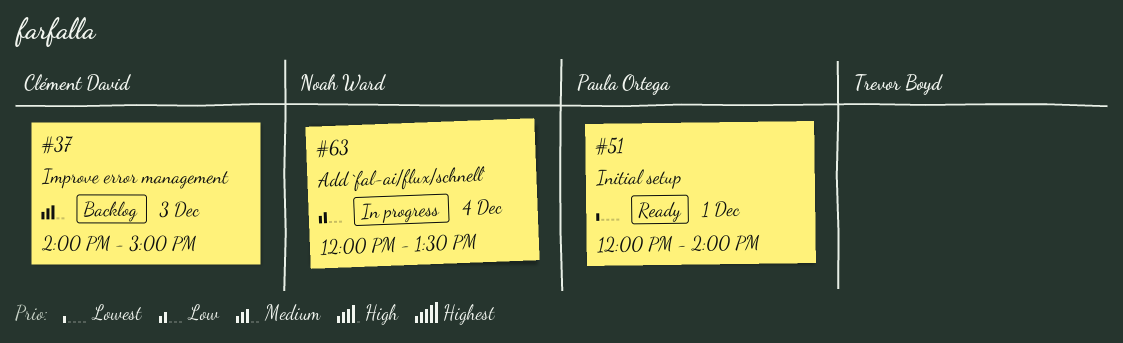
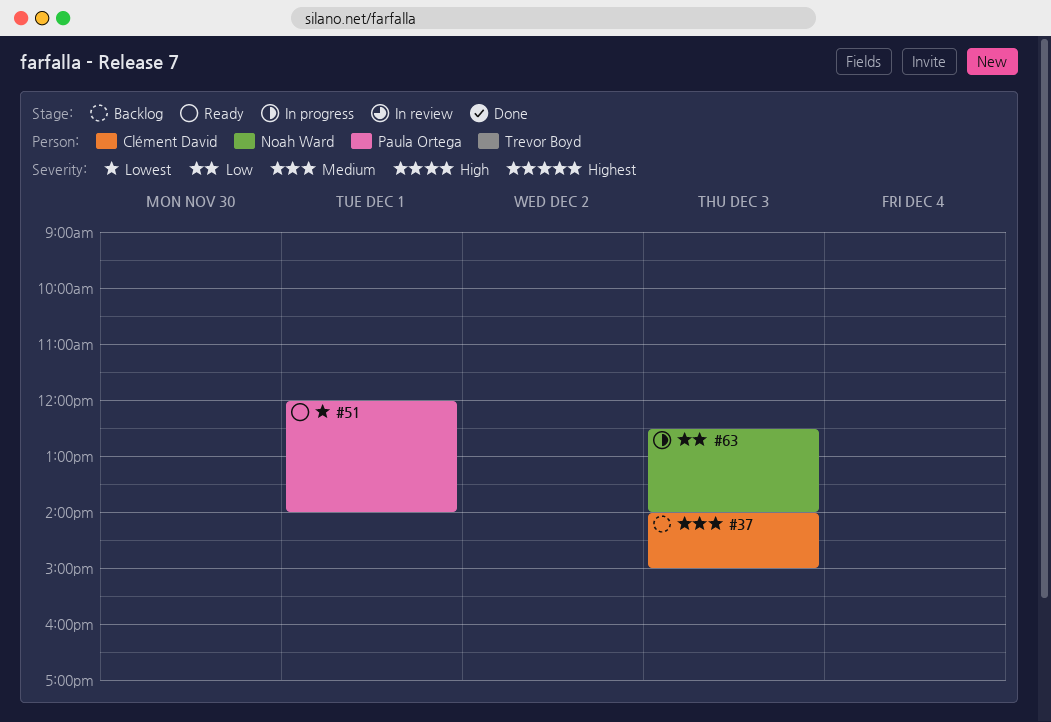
#63, day: Dec 4 -> Dec 3
#63, begins: 12:00 -> 12:30
#63, ends: 13:30 -> 14:00

